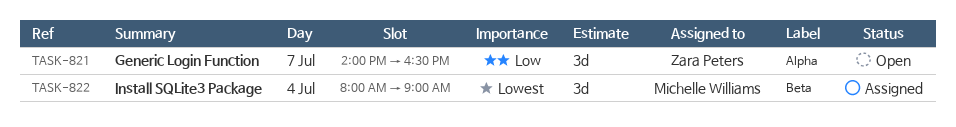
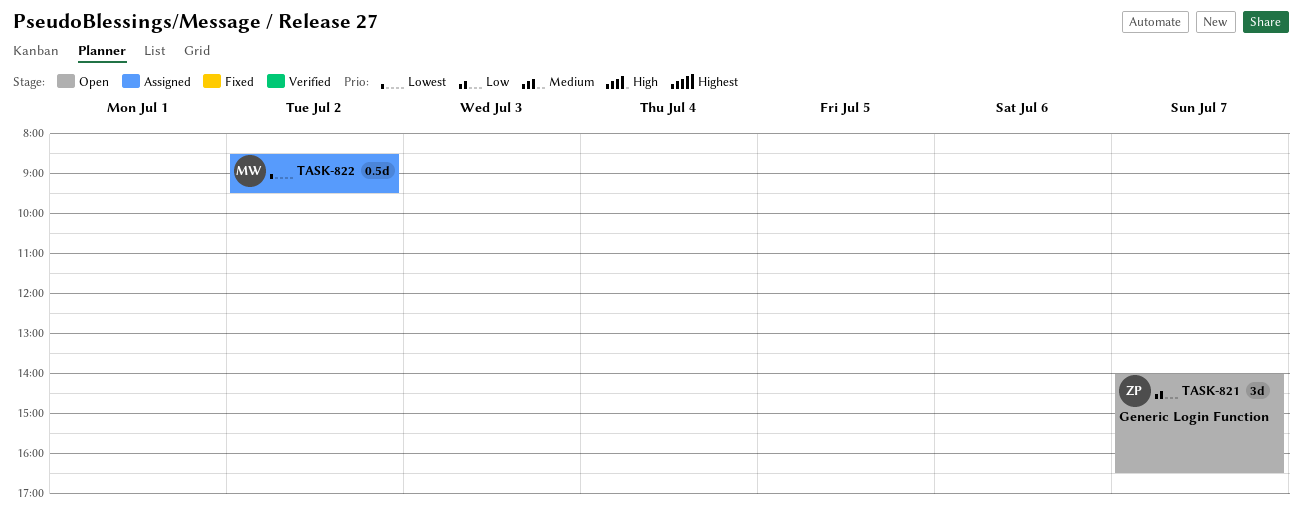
TASK-822, estimate: 3d -> 0.5d
TASK-822, day: Jul 4 -> Jul 2
TASK-822, begins: 08:00 -> 08:30
TASK-822, ends: 09:00 -> 09:30

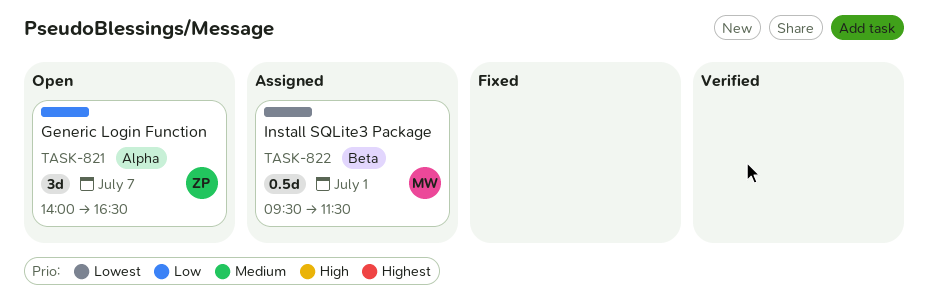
TASK-822, day: Jul 2 -> Jul 1
TASK-822, begins: 08:30 -> 09:30
TASK-822, ends: 09:30 -> 11:30

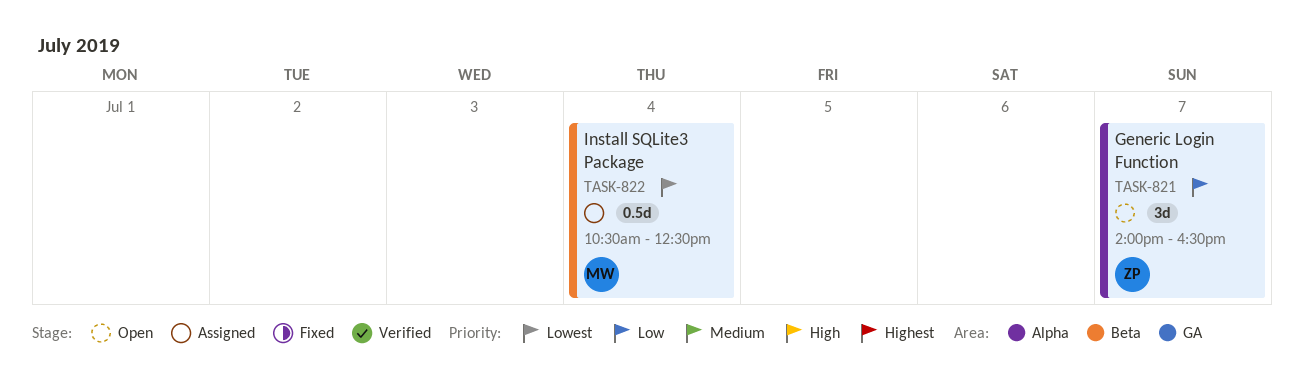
TASK-822, day: Jul 1 -> Jul 4
TASK-822, begins: 09:30 -> 10:30
TASK-822, ends: 11:30 -> 12:30

